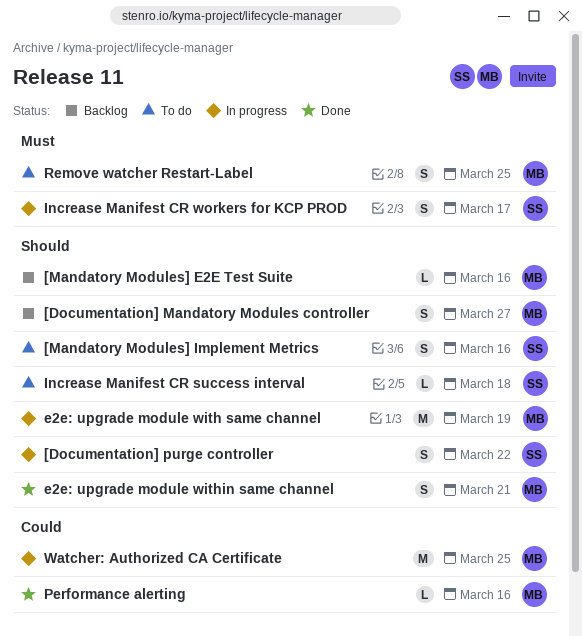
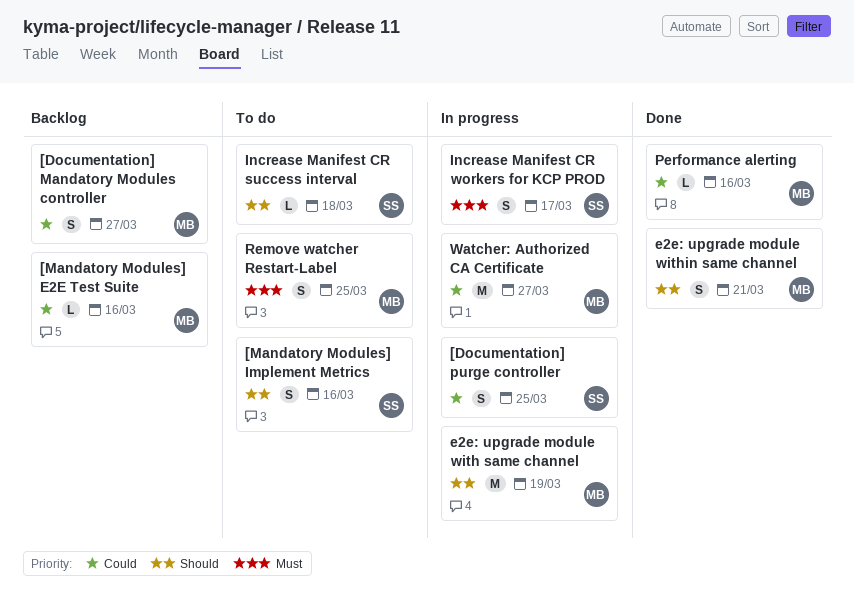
[Documentation] Mandatory Modules controller, priority: Should -> Could
[Documentation] purge controller, priority: Should -> Could
[Documentation] purge controller, due: Mar 22 -> Mar 25
[Mandatory Modules] E2E Test Suite, priority: Should -> Could
Watcher: Authorized CA Certificate, due: Mar 25 -> Mar 27

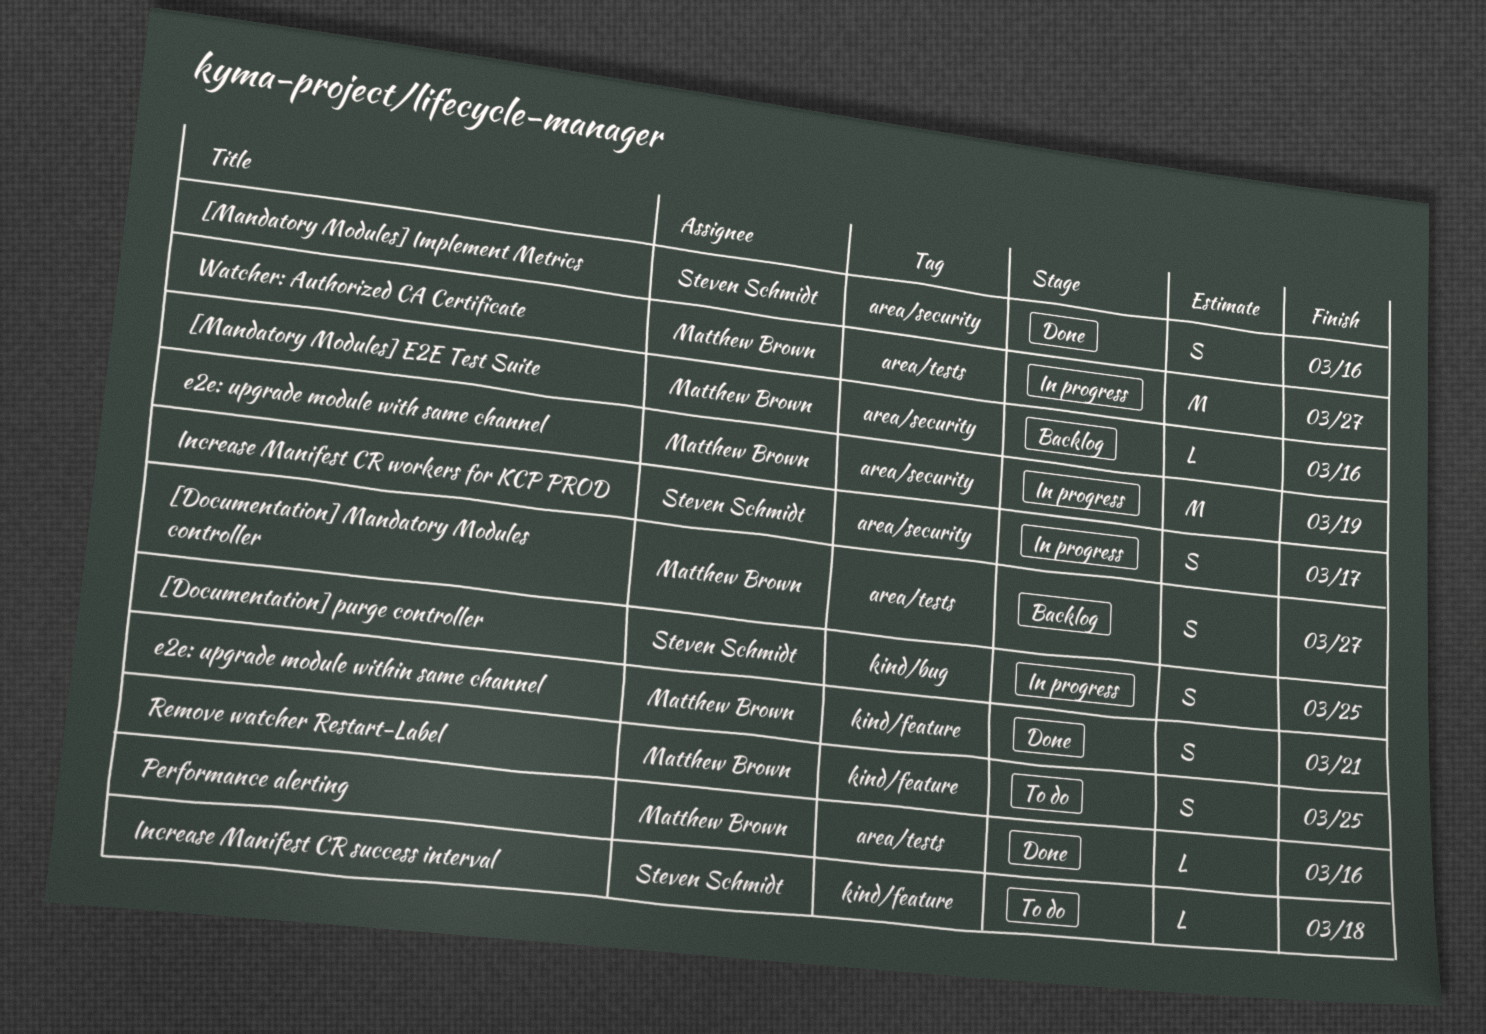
[Mandatory Modules] Implement Metrics, status: To do -> Done

